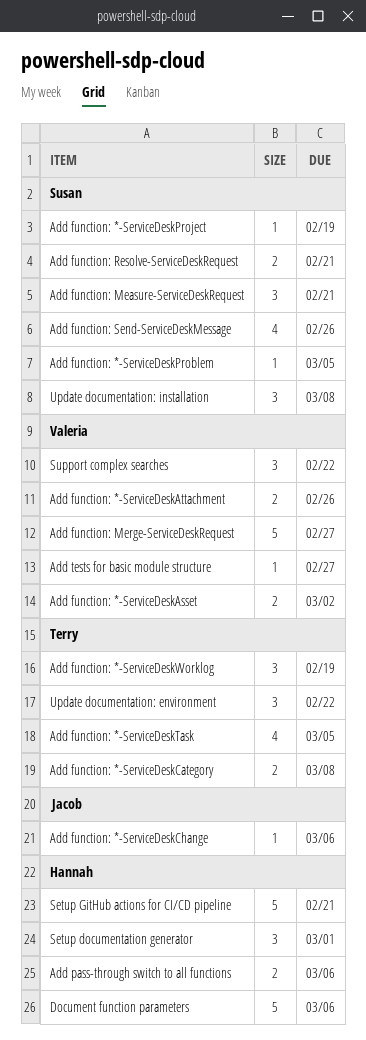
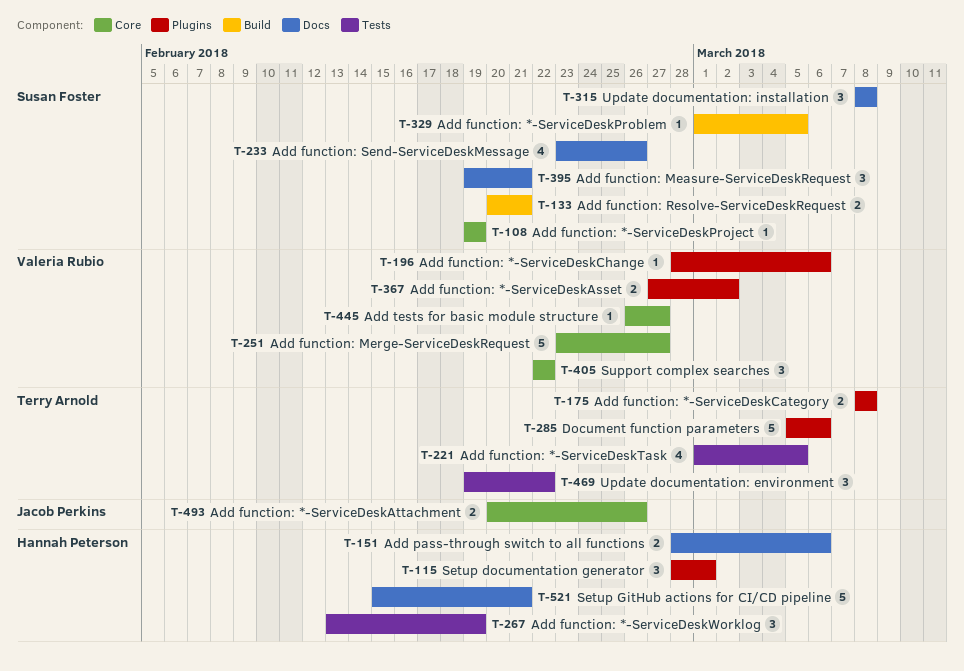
Add function: *-ServiceDeskAttachment, owner: Valeria Rubio -> Jacob Perkins
Add function: *-ServiceDeskChange, owner: Jacob Perkins -> Valeria Rubio
Add function: *-ServiceDeskWorklog, owner: Terry Arnold -> Hannah Peterson
Document function parameters, owner: Hannah Peterson -> Terry Arnold

